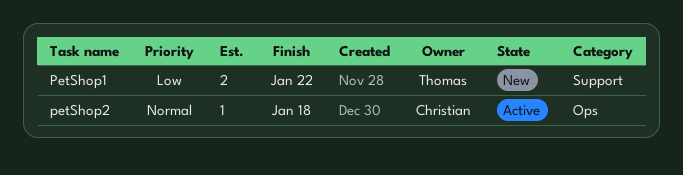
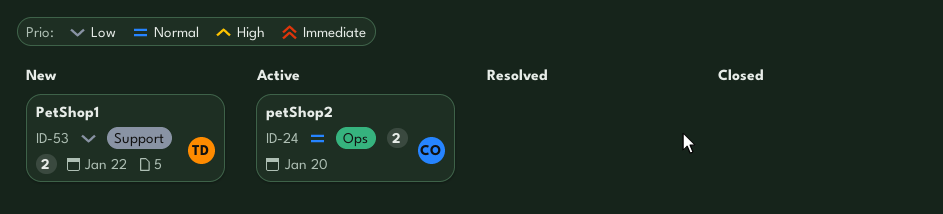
petShop2, estimate: 1 -> 2
petShop2, due: Jan 18 -> Jan 20

